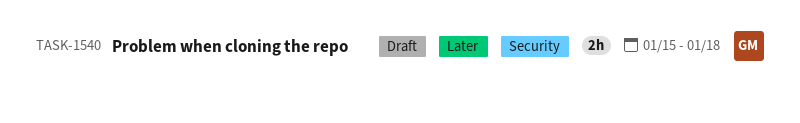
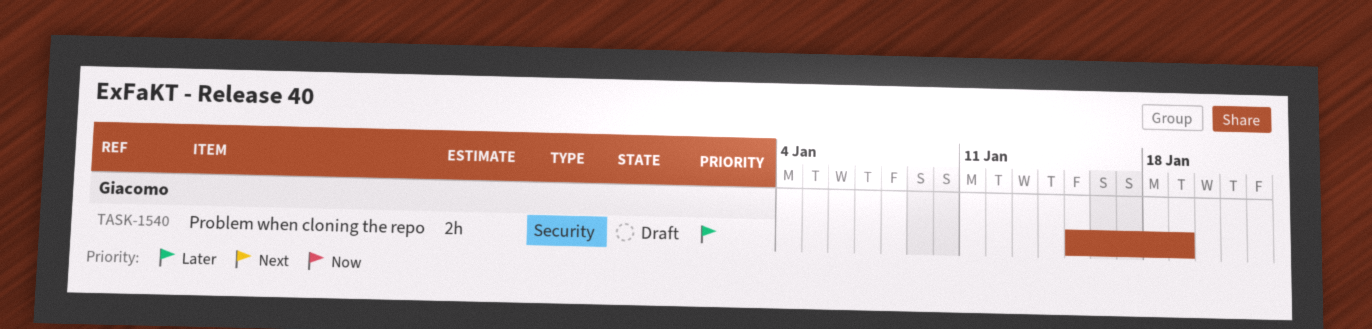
TASK-1540, due: Jan 18 -> Jan 19

